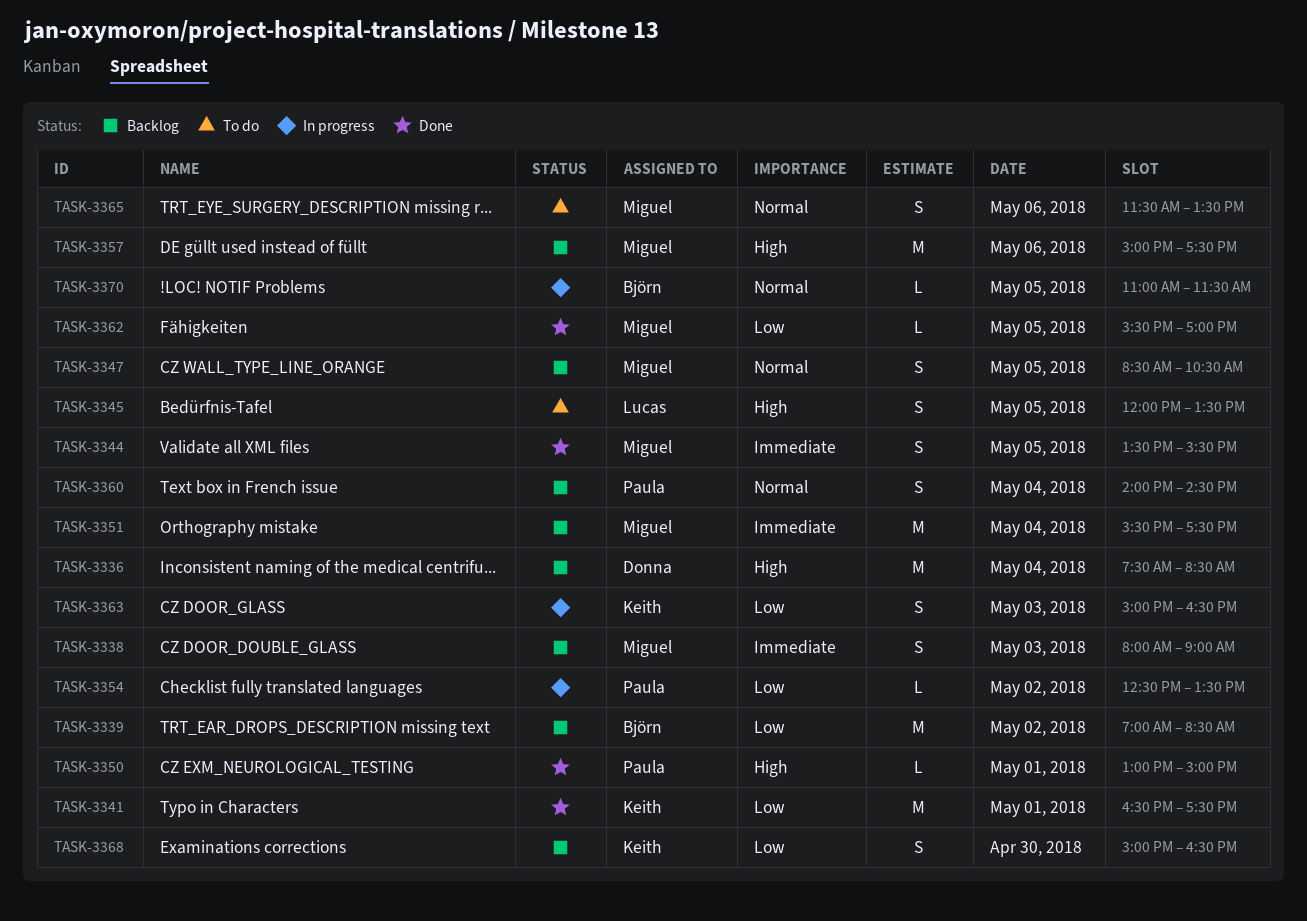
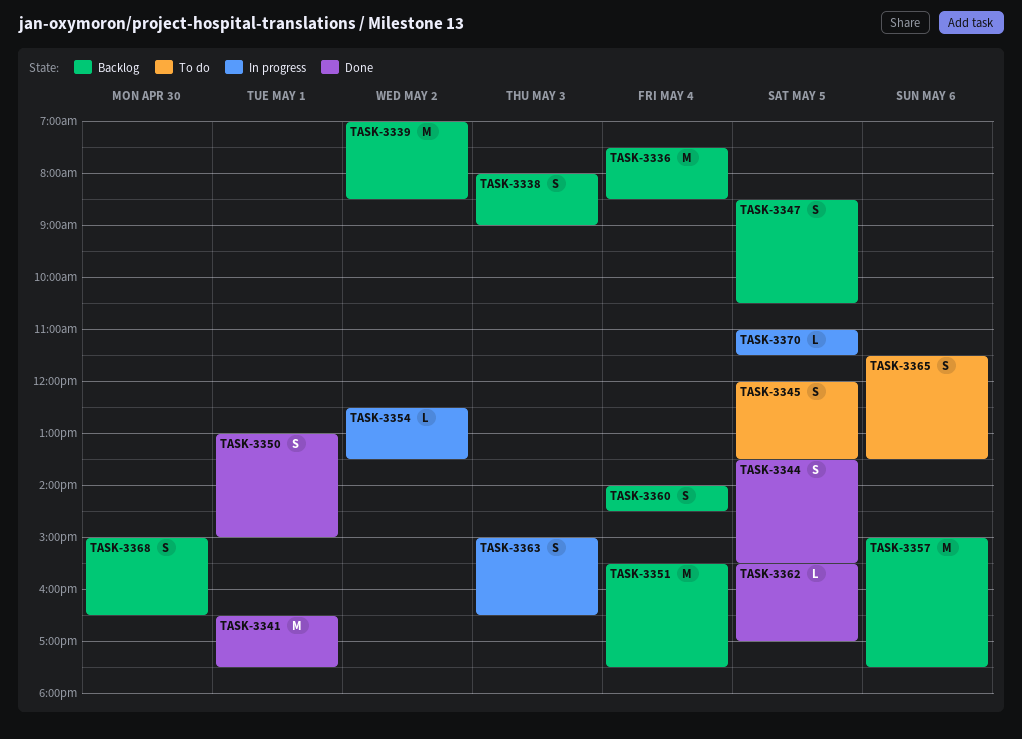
TASK-3350, estimate: L -> S

